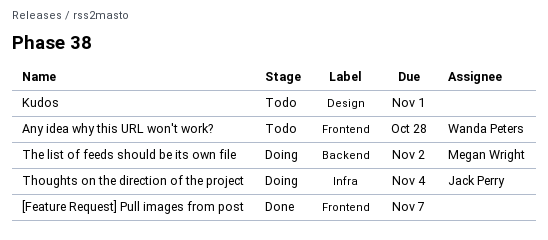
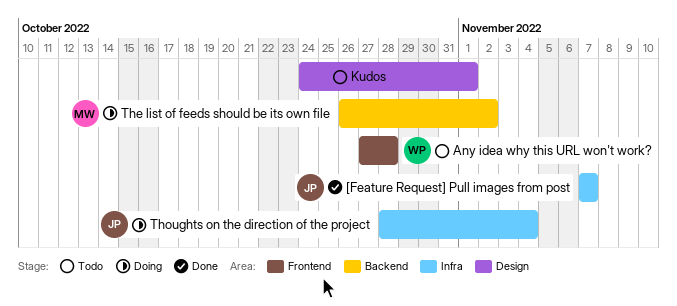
[Feature Request] Pull images from post, owner: none -> Jack Perry
[Feature Request] Pull images from post, label: Frontend -> Infra

